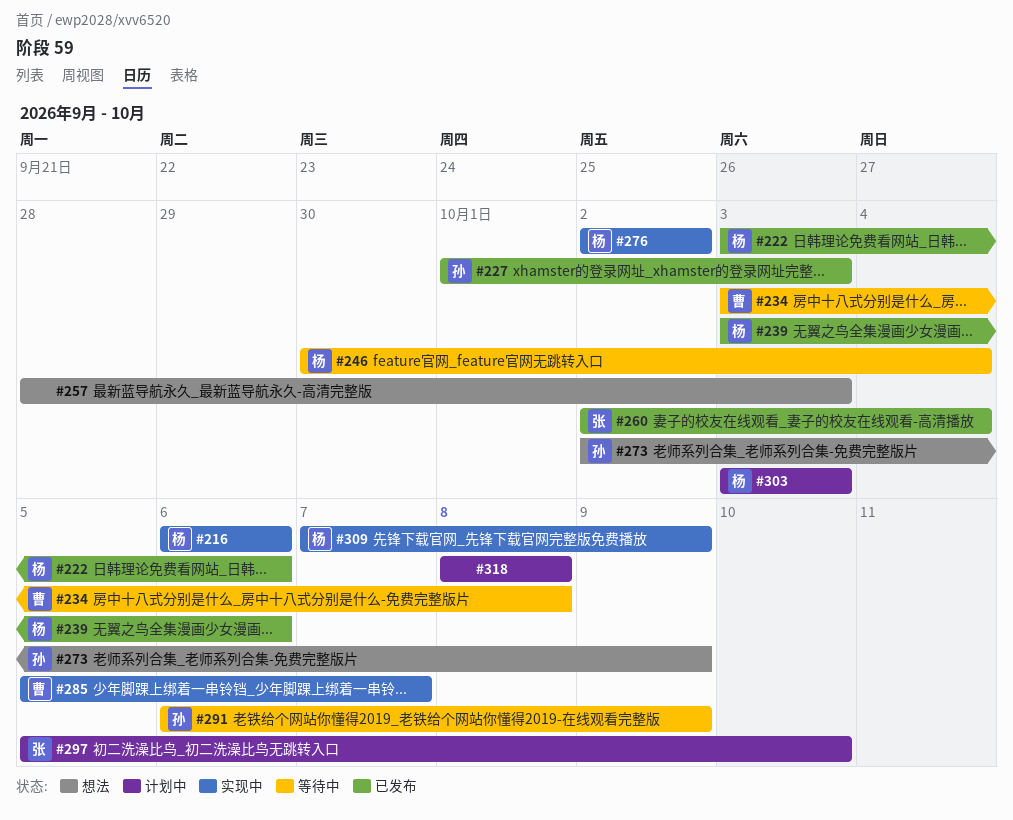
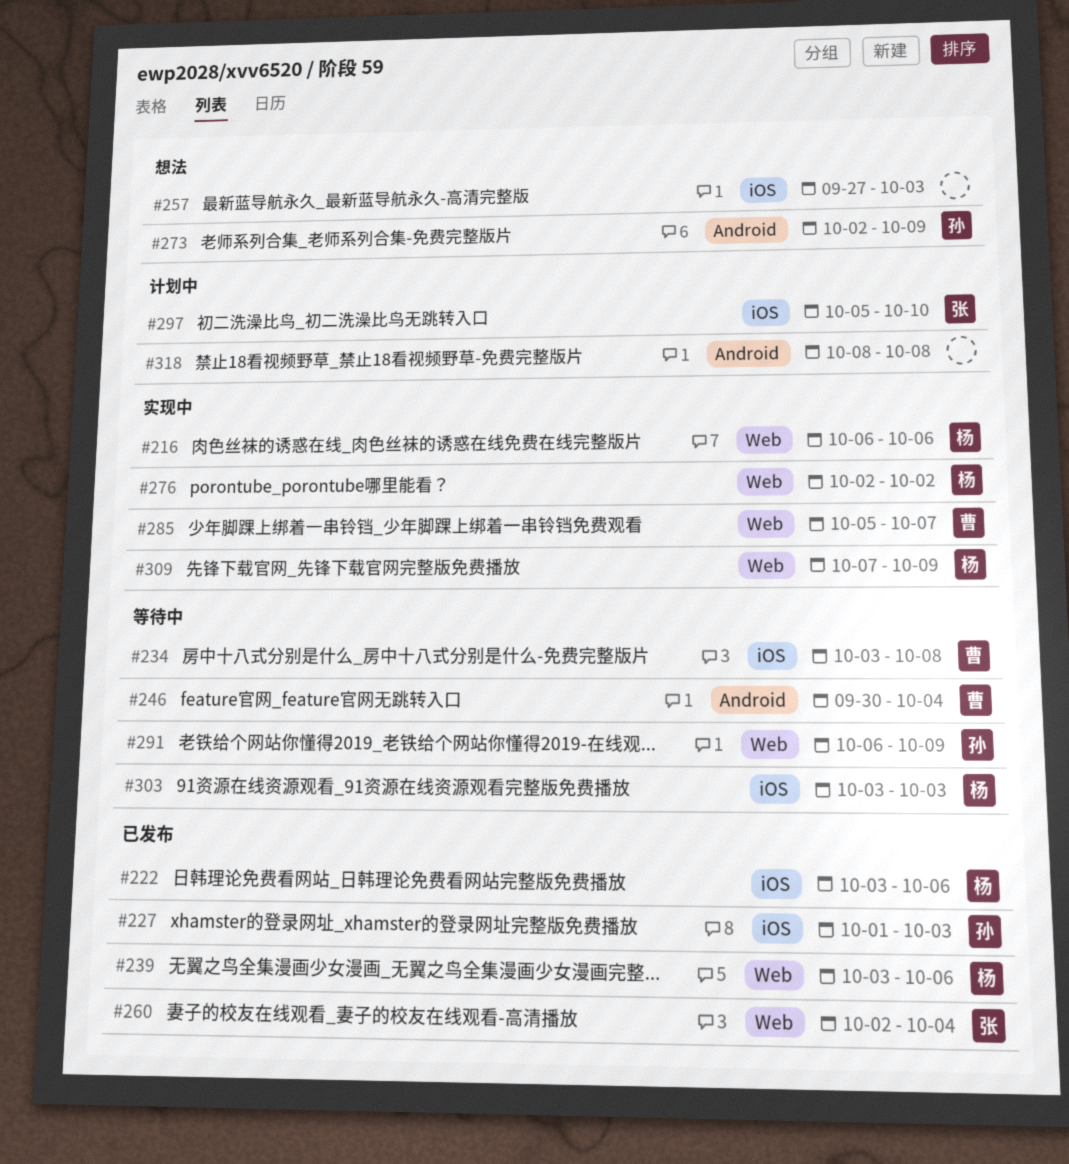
#246, owner: 杨 -> 曹
#257, start: Sep 28 -> Sep 27
#303, status: 计划中 -> 等待中

